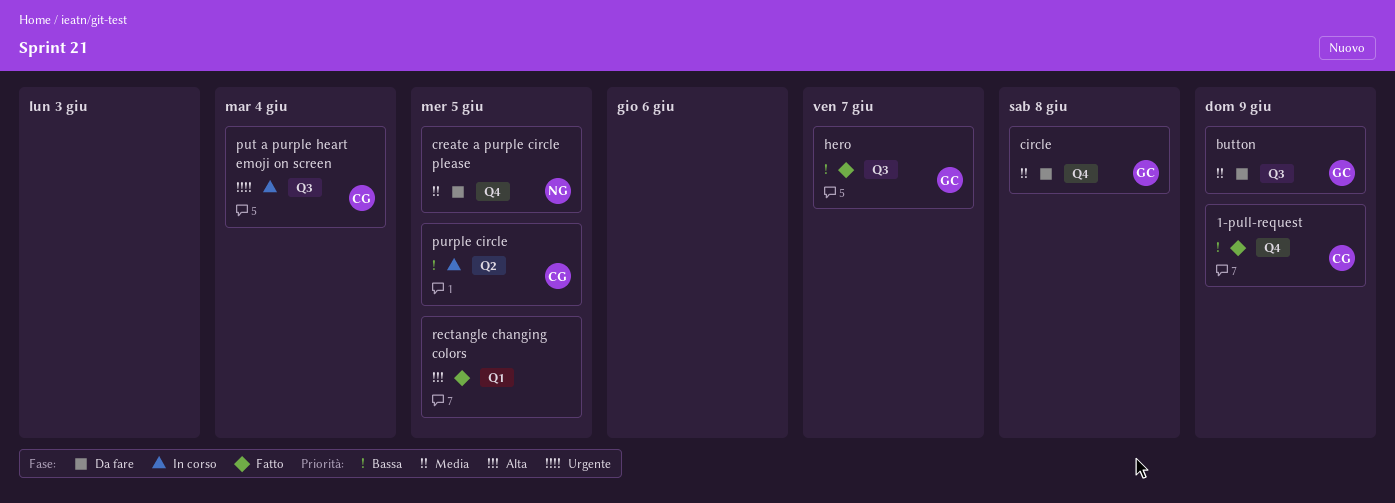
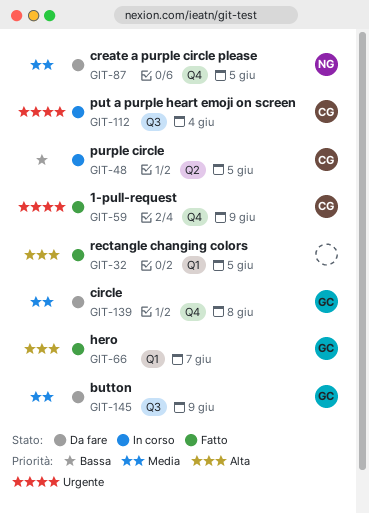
1-pull-request, priority: Bassa -> Urgente
hero, priority: Bassa -> Alta
hero, label: Q3 -> Q1

